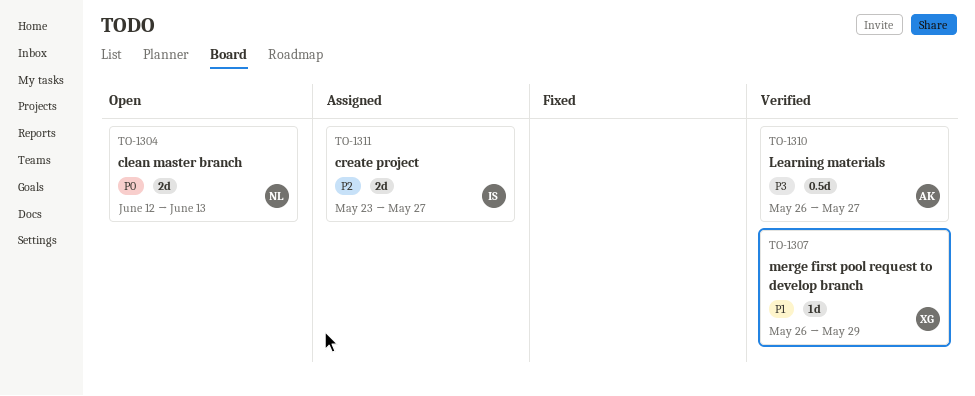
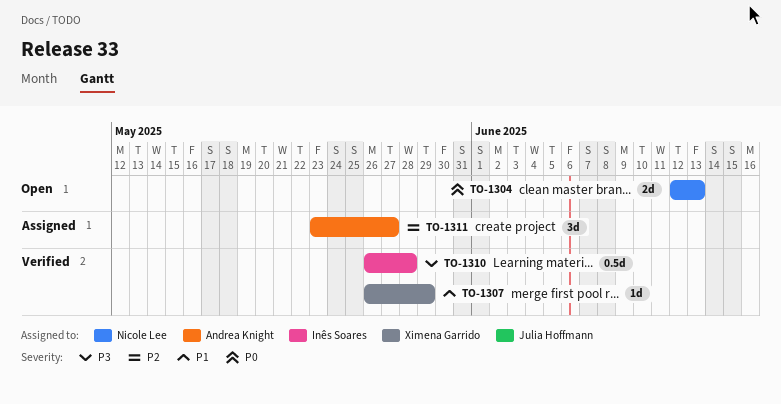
TO-1310, owner: Andrea Knight -> Inês Soares
TO-1310, due: May 27 -> May 28
TO-1311, owner: Inês Soares -> Andrea Knight
TO-1311, estimate: 2d -> 3d

